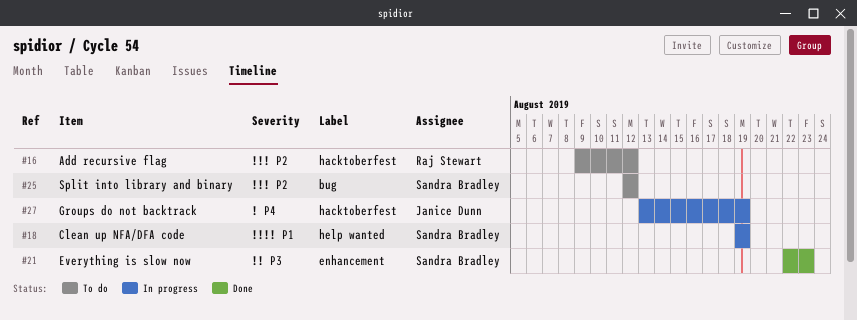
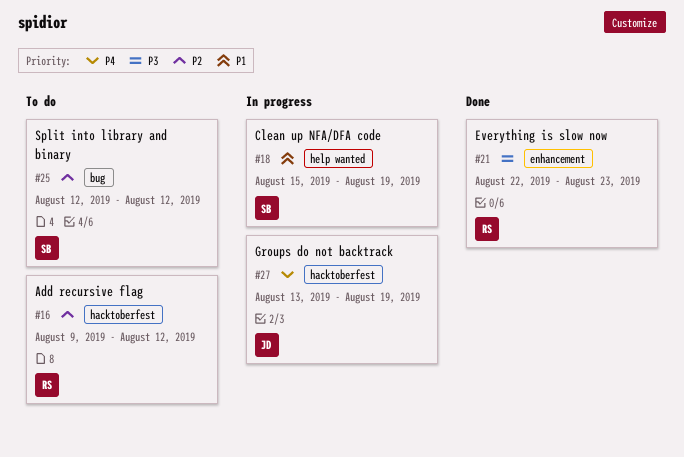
#18, start: Aug 19 -> Aug 15
#21, owner: Sandra Bradley -> Raj Stewart

